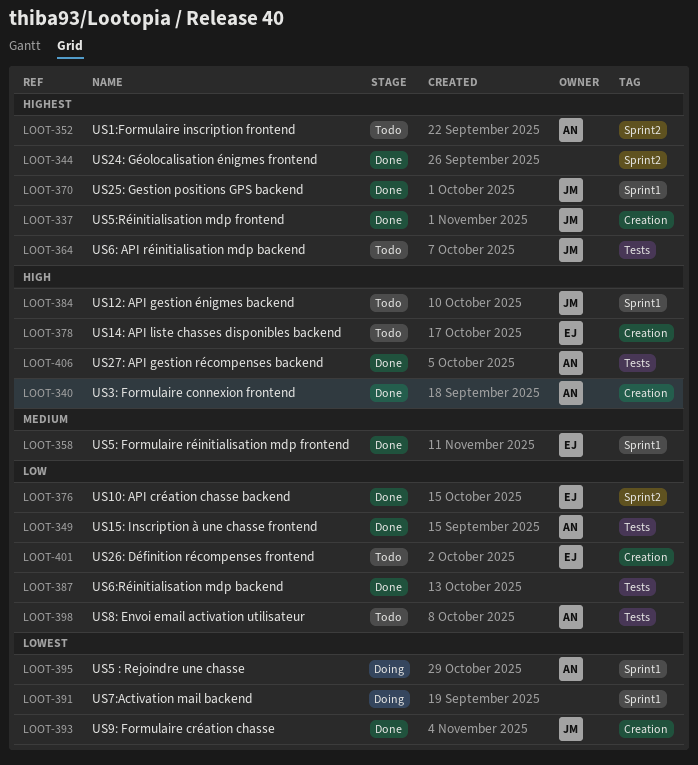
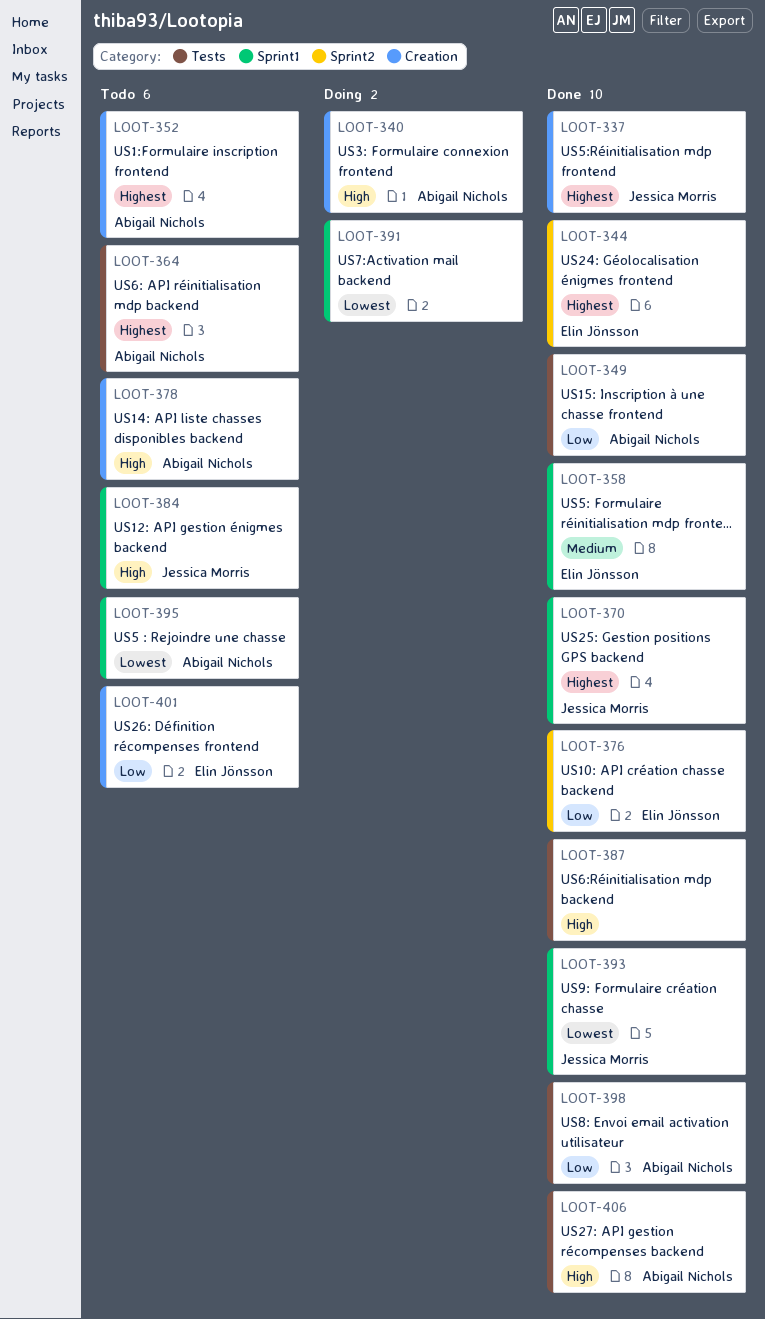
LOOT-340, status: Done -> Doing
LOOT-344, owner: none -> Elin Jönsson
LOOT-352, label: Sprint2 -> Creation
LOOT-364, owner: Jessica Morris -> Abigail Nichols
LOOT-378, owner: Elin Jönsson -> Abigail Nichols
LOOT-387, priority: Low -> High
LOOT-393, label: Creation -> Sprint1
LOOT-395, status: Doing -> Todo
LOOT-398, status: Todo -> Done

